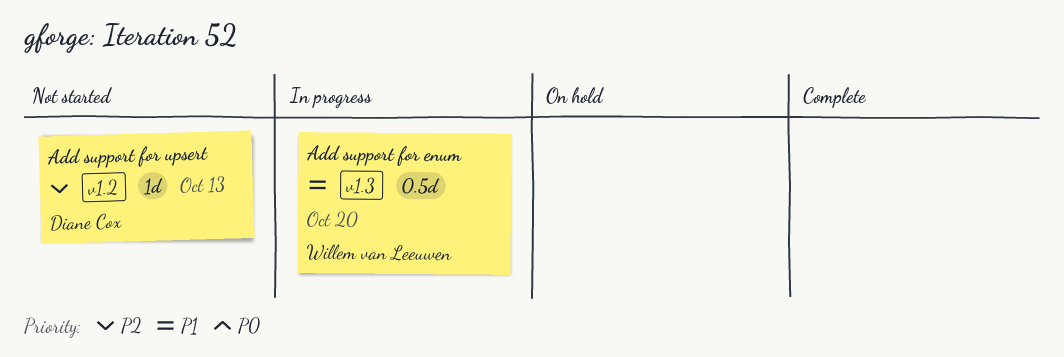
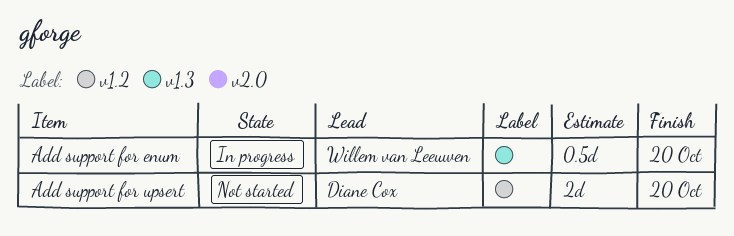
Add support for upsert, estimate: 1d -> 2d
Add support for upsert, due: Oct 13 -> Oct 20

